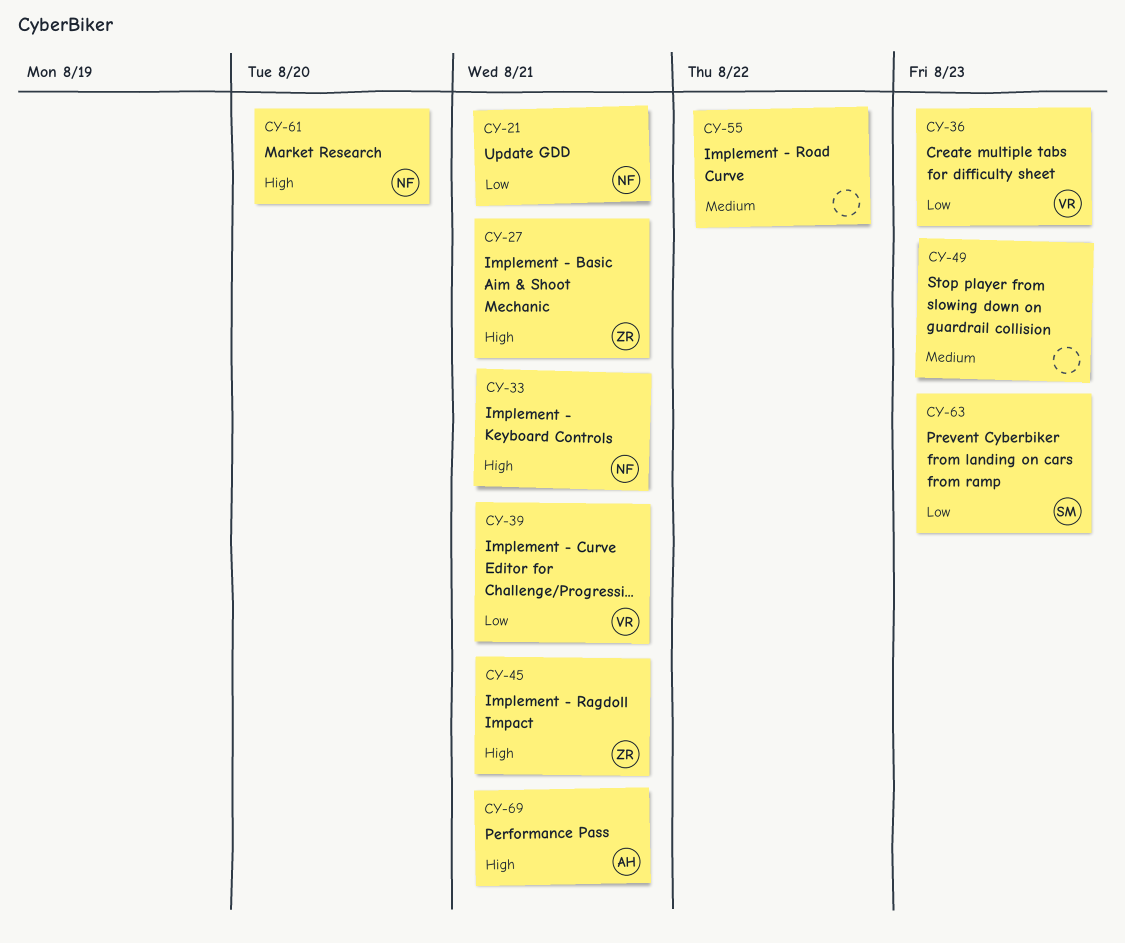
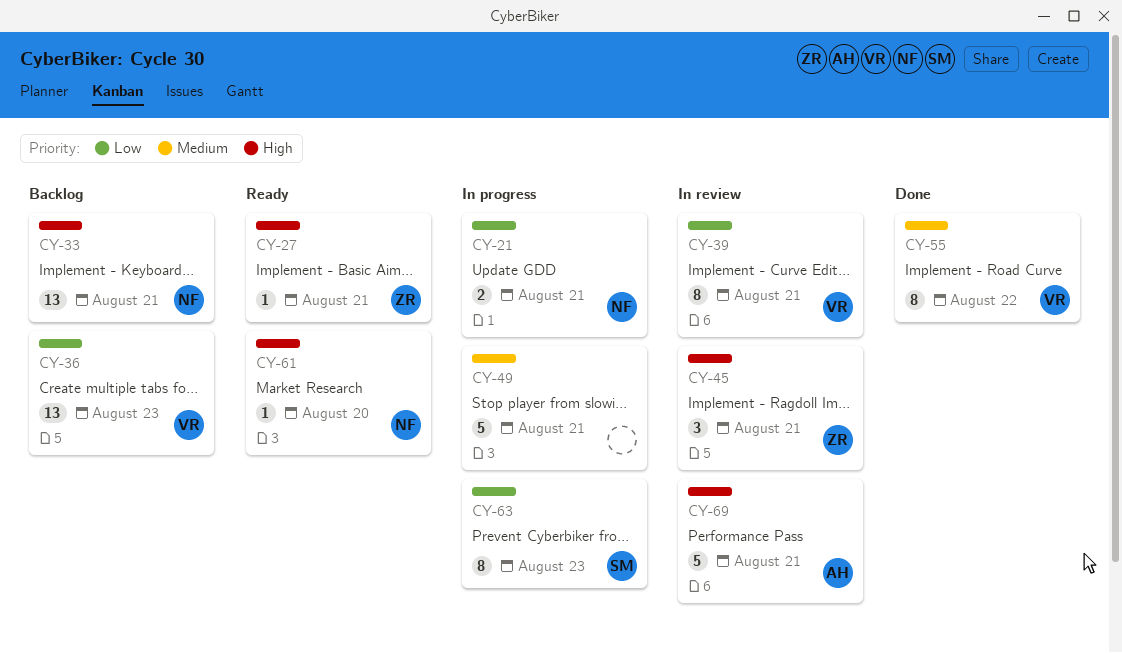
CY-49, due: Aug 23 -> Aug 21
CY-55, owner: none -> VR

